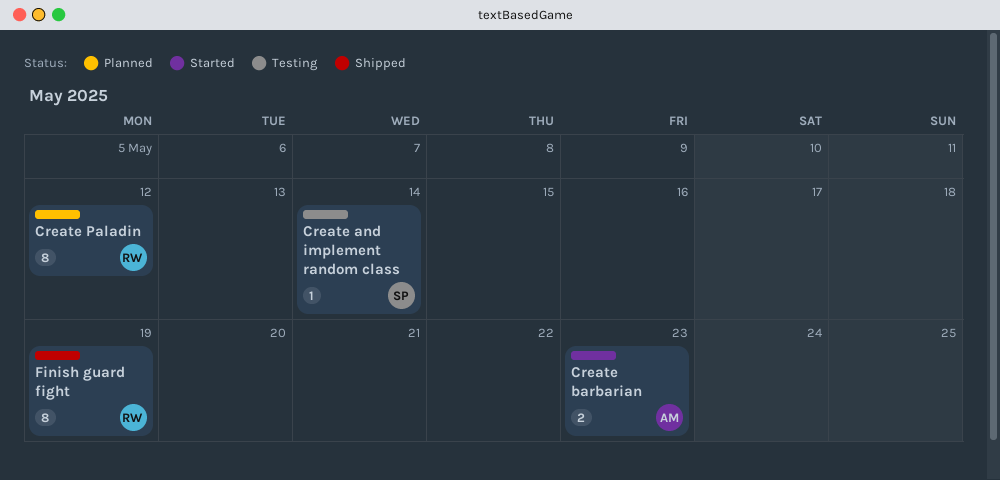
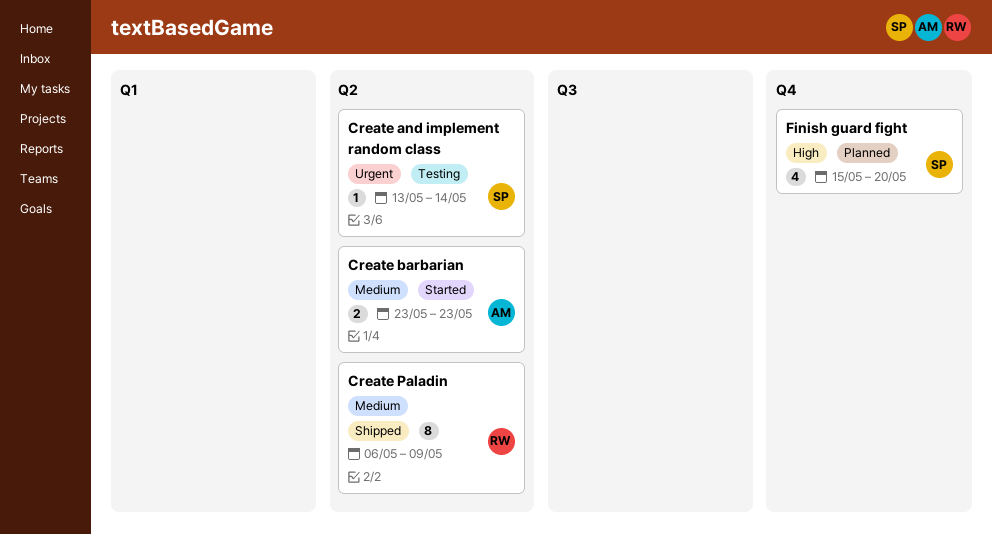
Create Paladin, status: Planned -> Shipped
Create Paladin, due: May 12 -> May 9
Finish guard fight, status: Shipped -> Planned
Finish guard fight, owner: RW -> SP
Finish guard fight, estimate: 8 -> 4
Finish guard fight, due: May 19 -> May 20

